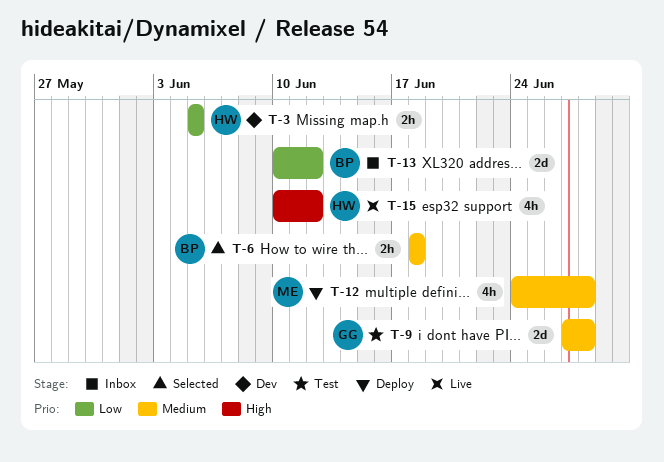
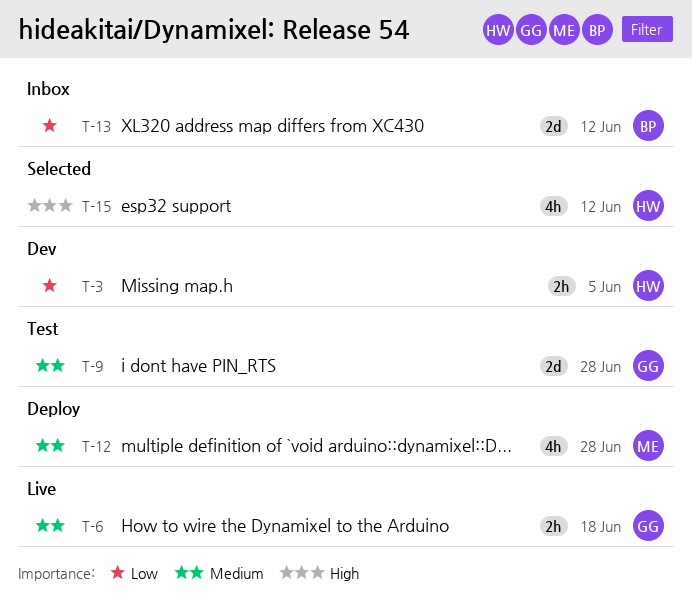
T-6, status: Selected -> Live
T-6, owner: BP -> GG
T-15, status: Live -> Selected

